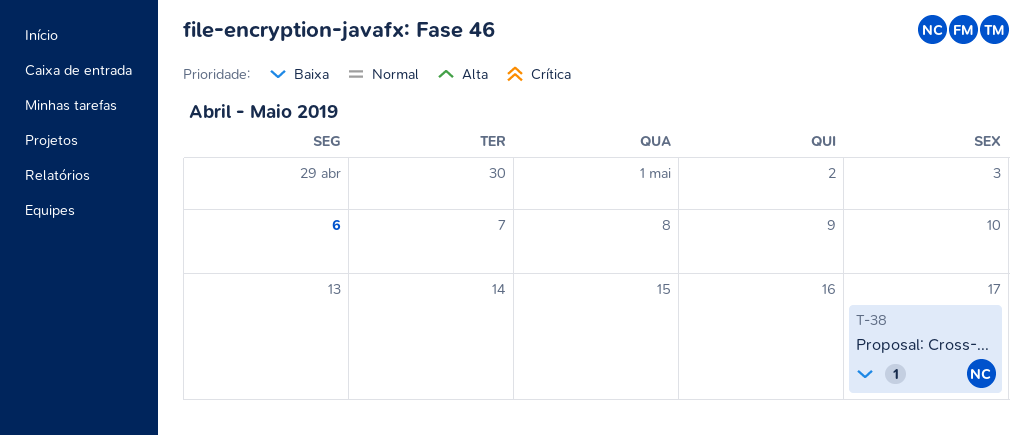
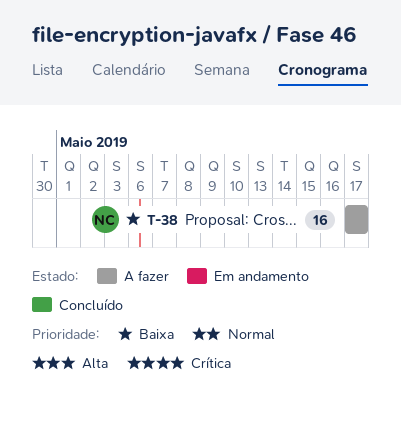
T-38, estimate: 1 -> 16

